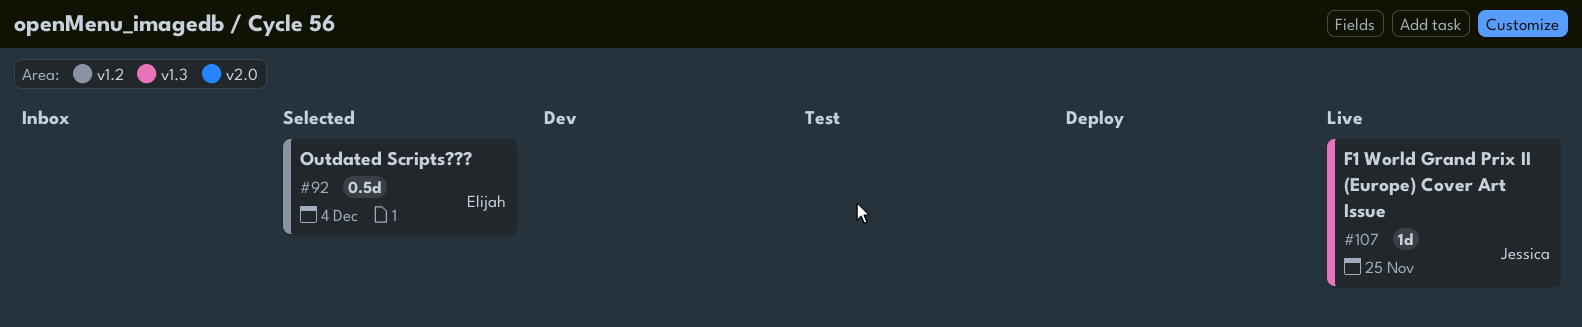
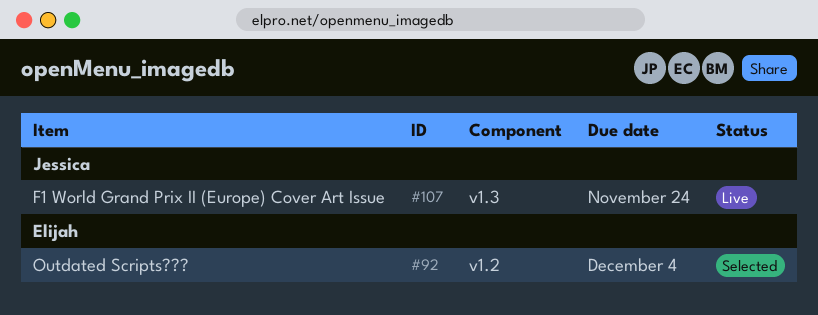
#107, due: Nov 25 -> Nov 24

